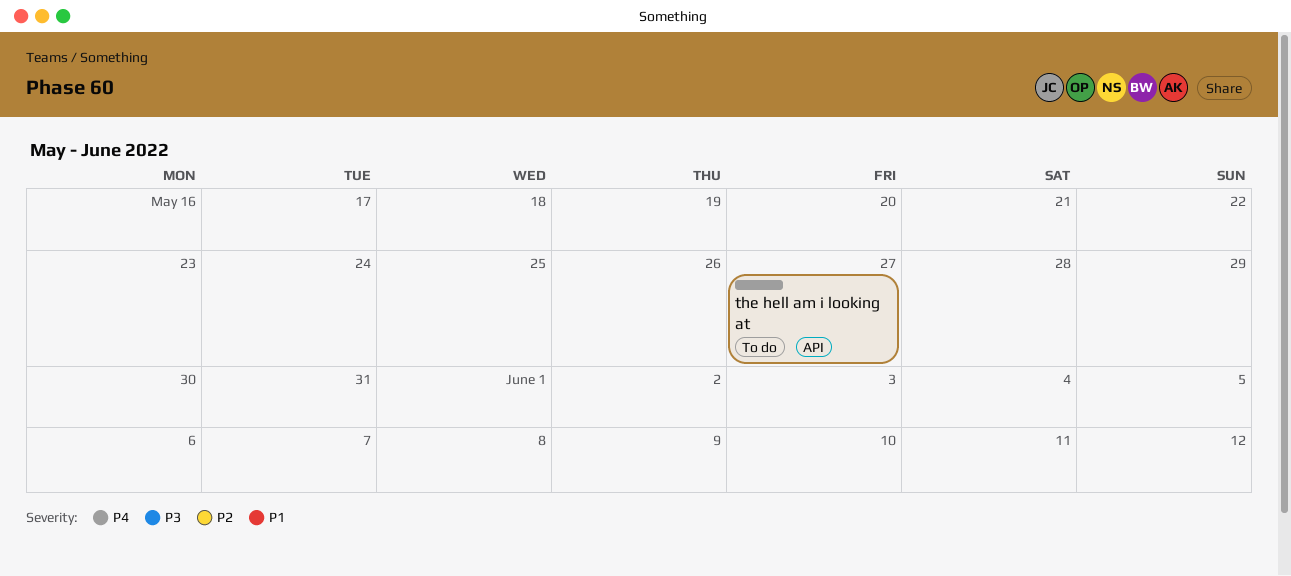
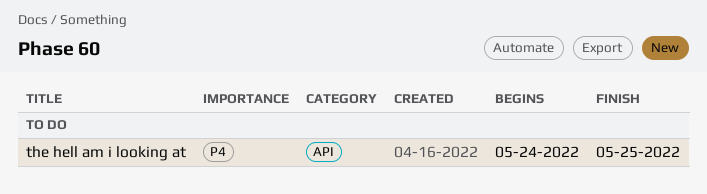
the hell am i looking at, due: May 27 -> May 25

